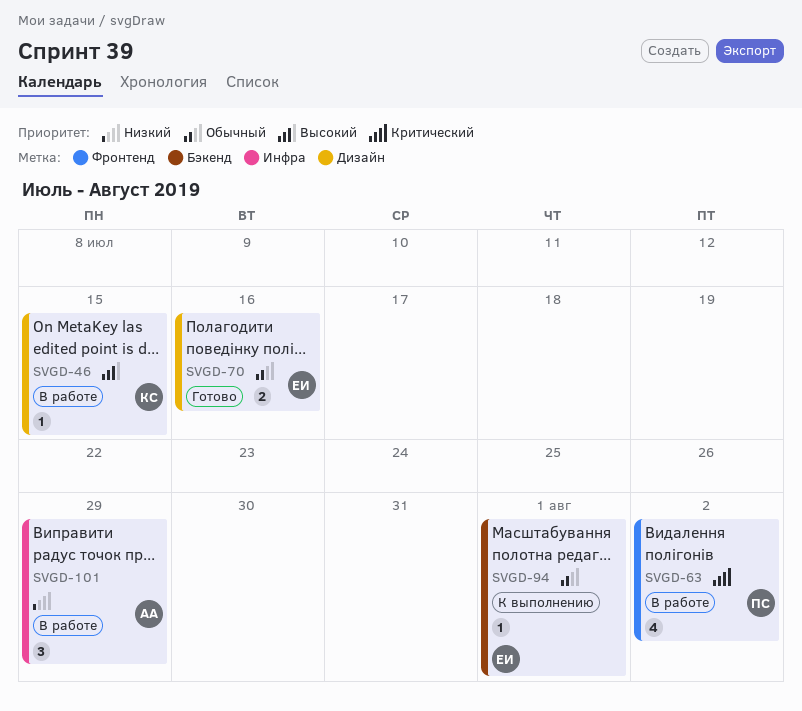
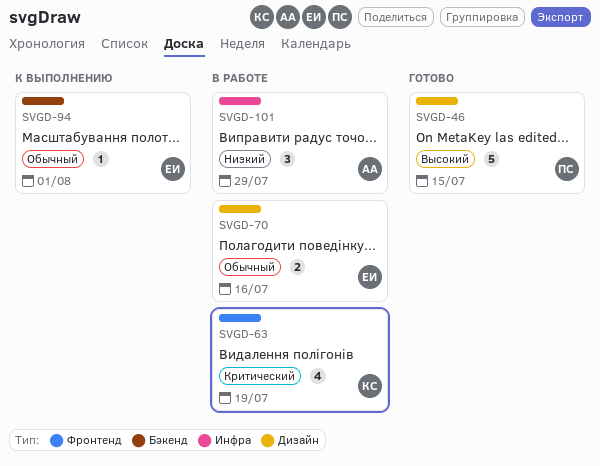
SVGD-46, status: В работе -> Готово
SVGD-46, owner: КС -> ПС
SVGD-46, estimate: 1 -> 5
SVGD-63, owner: ПС -> КС
SVGD-63, due: Aug 2 -> Jul 19
SVGD-70, status: Готово -> В работе

